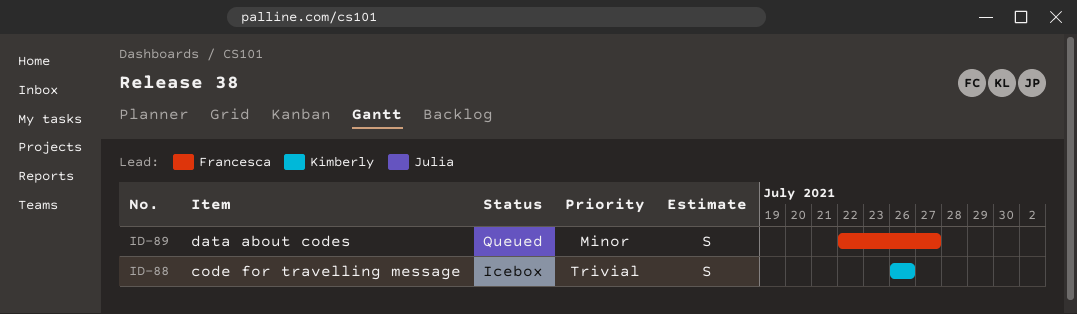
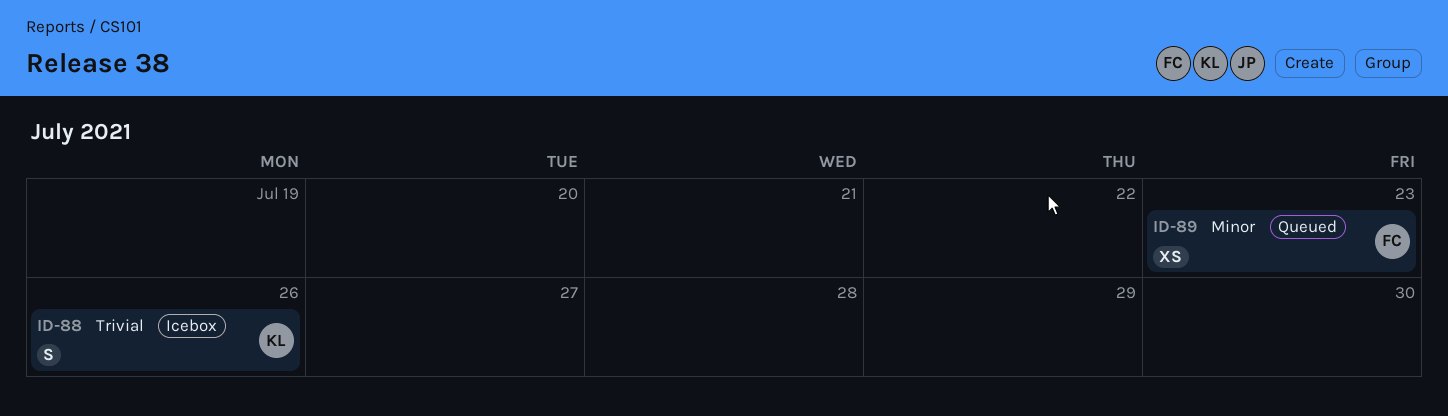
ID-89, estimate: S -> XS
ID-89, due: Jul 27 -> Jul 23

